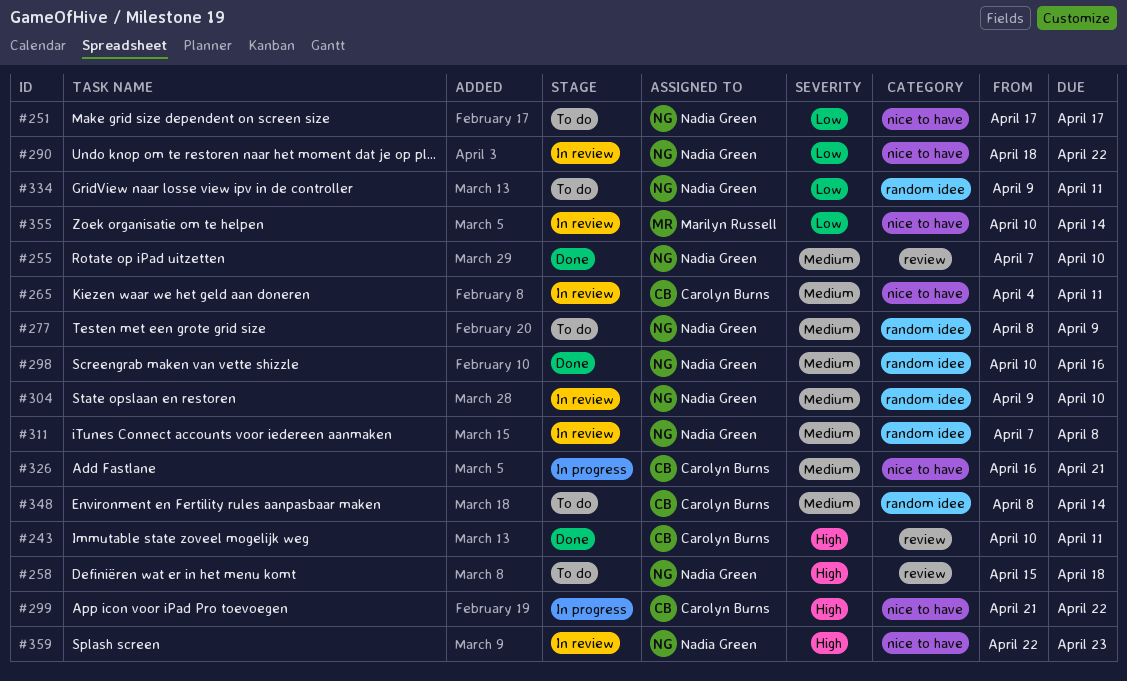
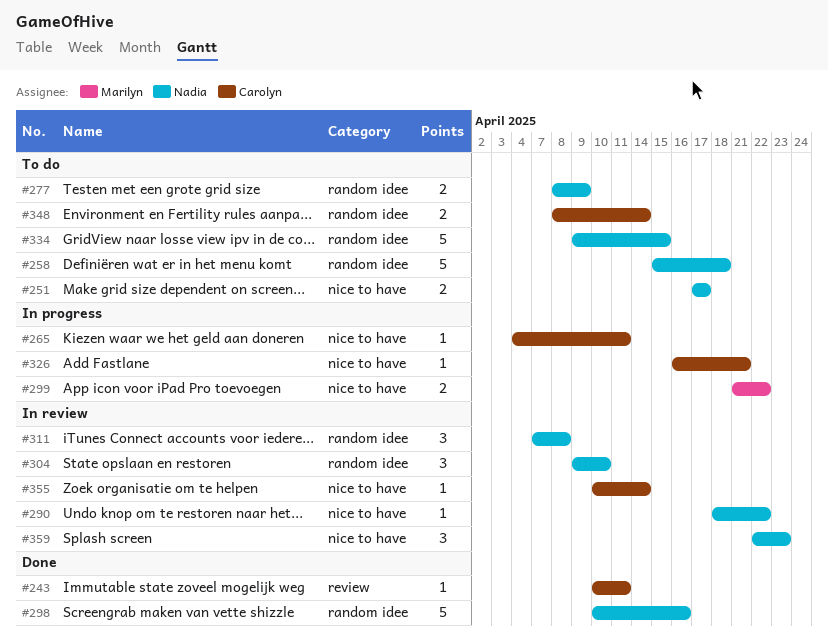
#255: present -> none
#258, label: review -> random idee
#265, status: In review -> In progress
#299, owner: Carolyn Burns -> Marilyn Russell
#334, due: Apr 11 -> Apr 15
#355, owner: Marilyn Russell -> Carolyn Burns

